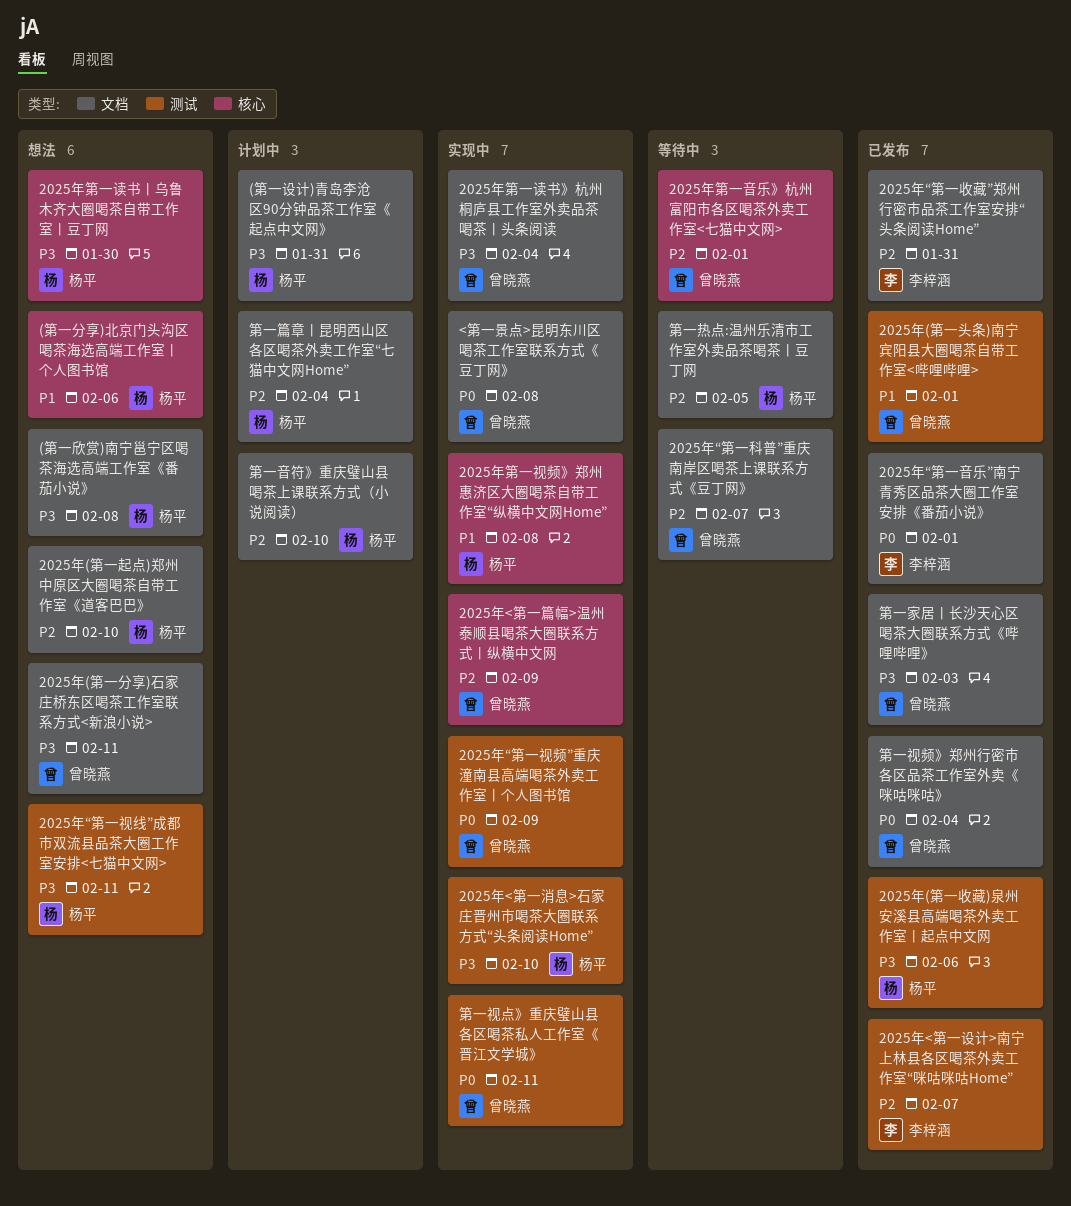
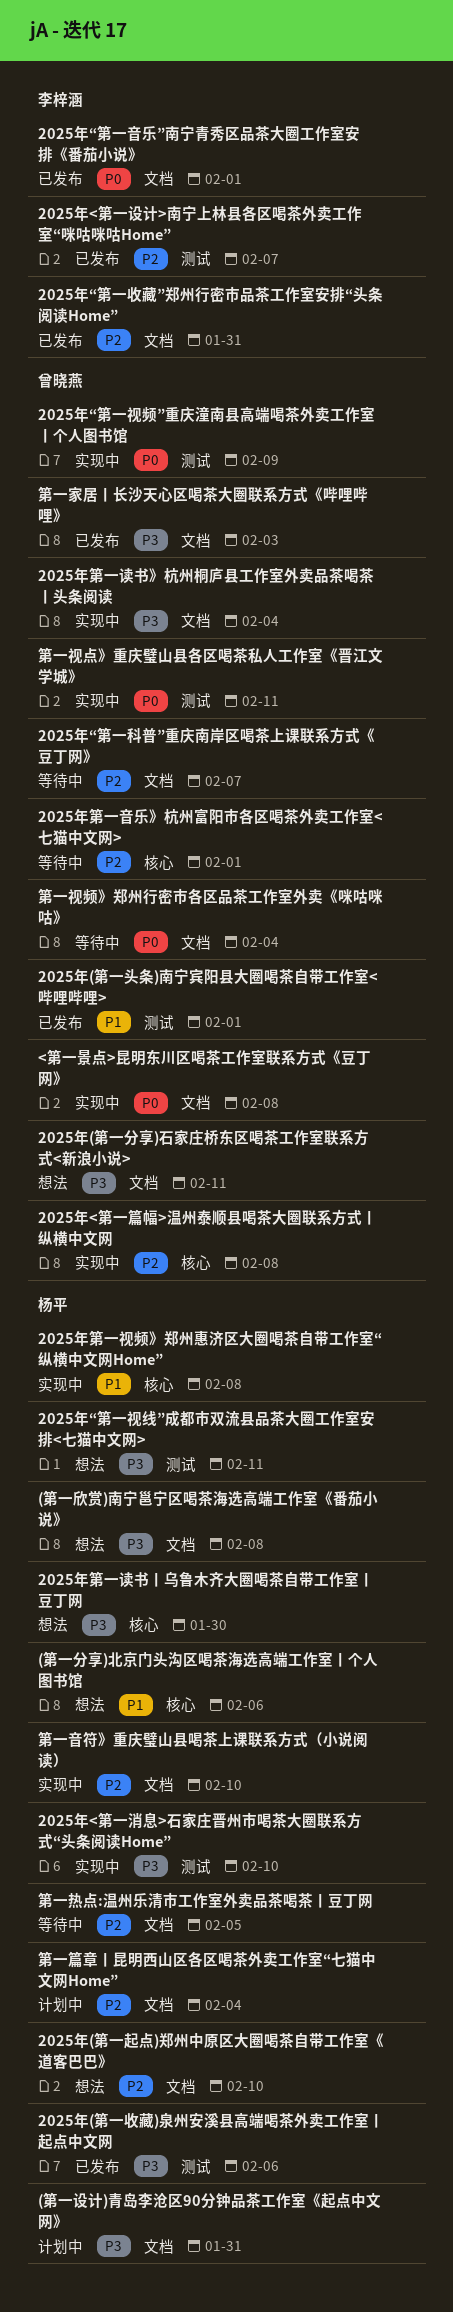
2025年<第一篇幅>温州泰顺县喝茶大圈联系方式丨纵横中文网, due: Feb 9 -> Feb 8
第一视频》郑州行密市各区品茶工作室外卖《咪咕咪咕》, status: 已发布 -> 等待中
第一音符》重庆璧山县喝茶上课联系方式（小说阅读）, status: 计划中 -> 实现中

